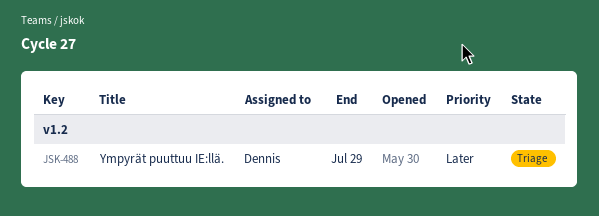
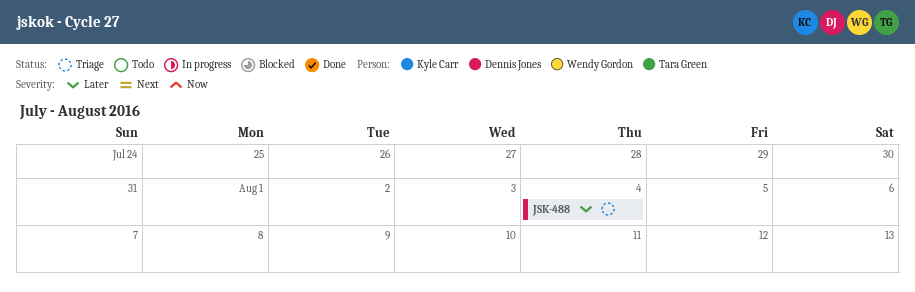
JSK-488, due: Jul 29 -> Aug 4

